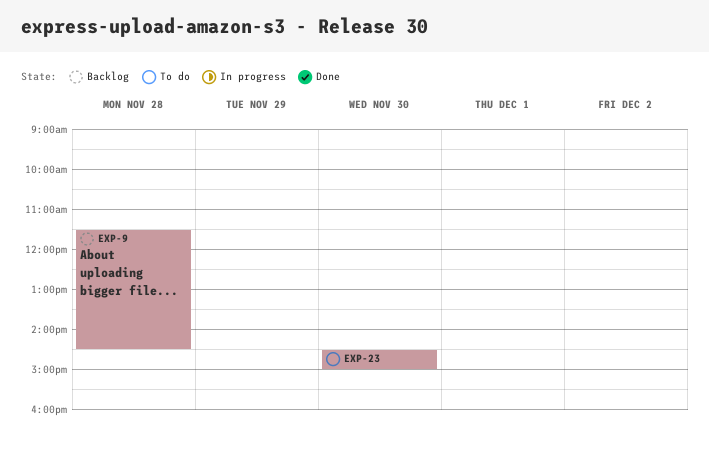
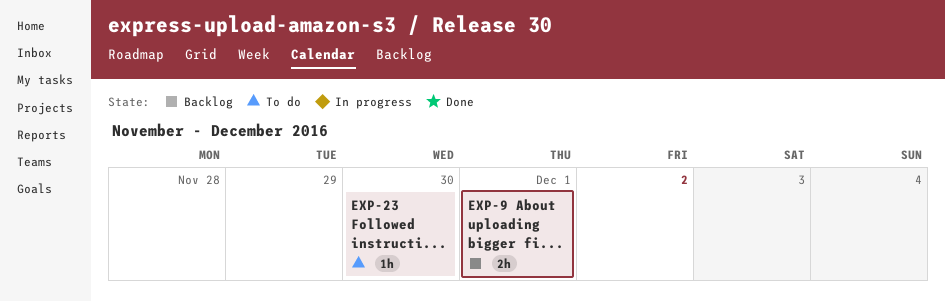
EXP-9, day: Nov 28 -> Dec 1

